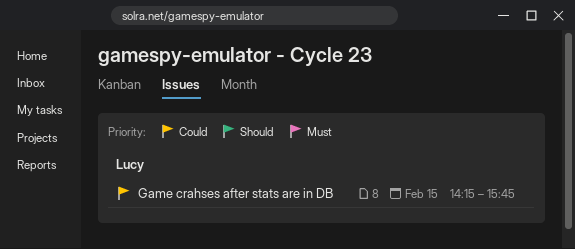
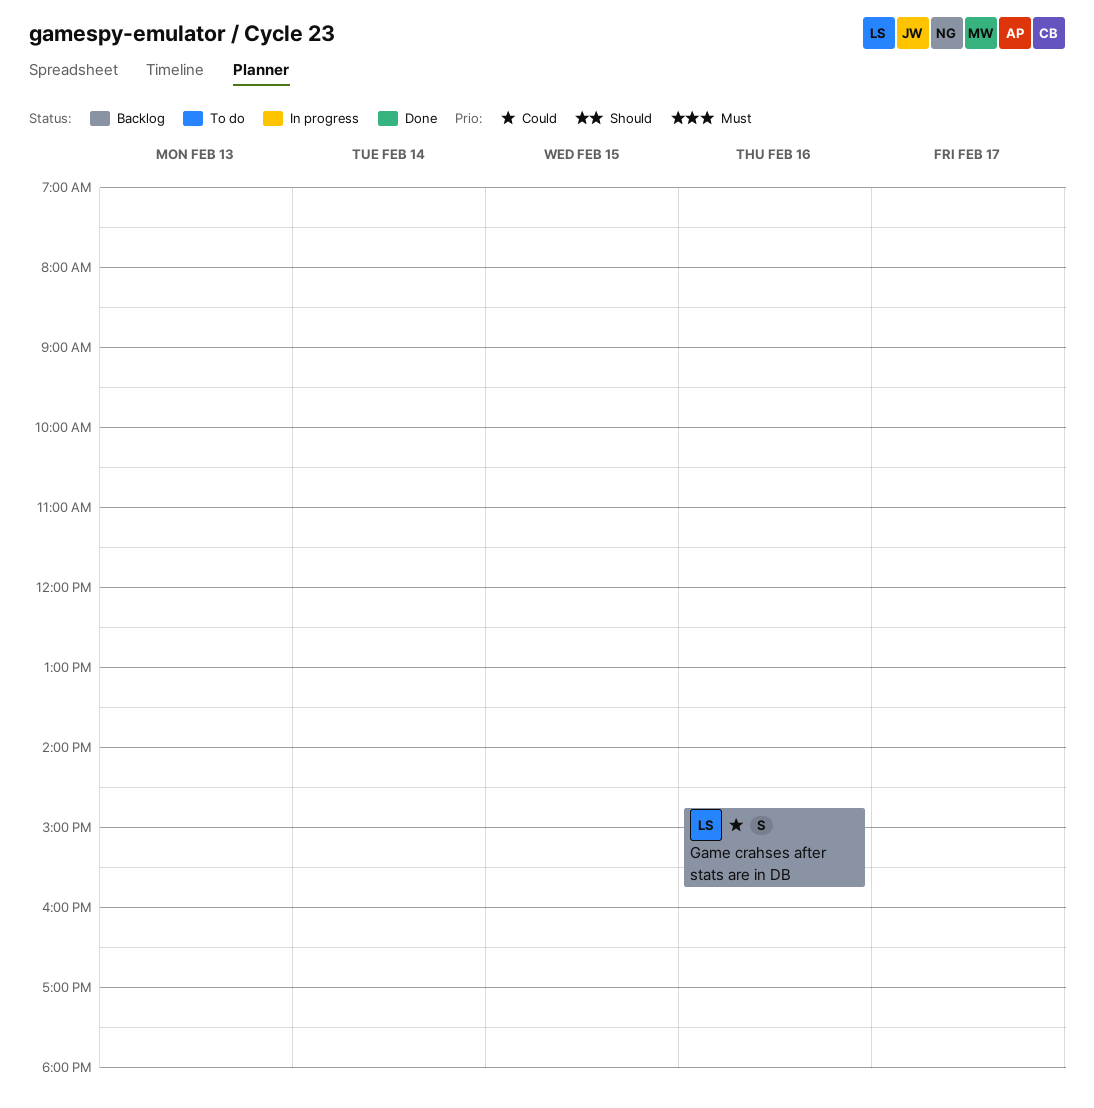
Game crahses after stats are in DB, day: Feb 15 -> Feb 16
Game crahses after stats are in DB, begins: 14:15 -> 14:45

